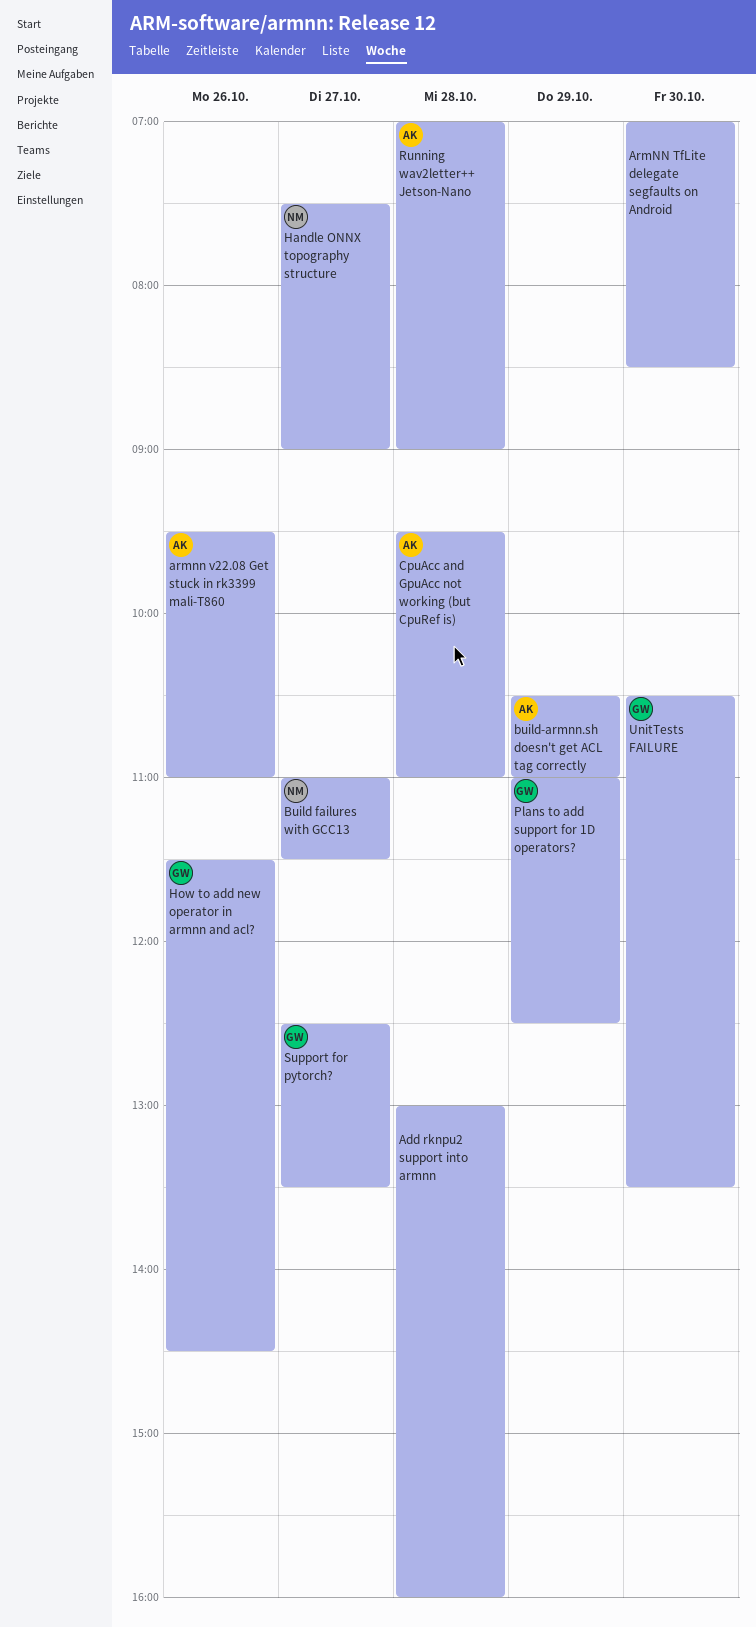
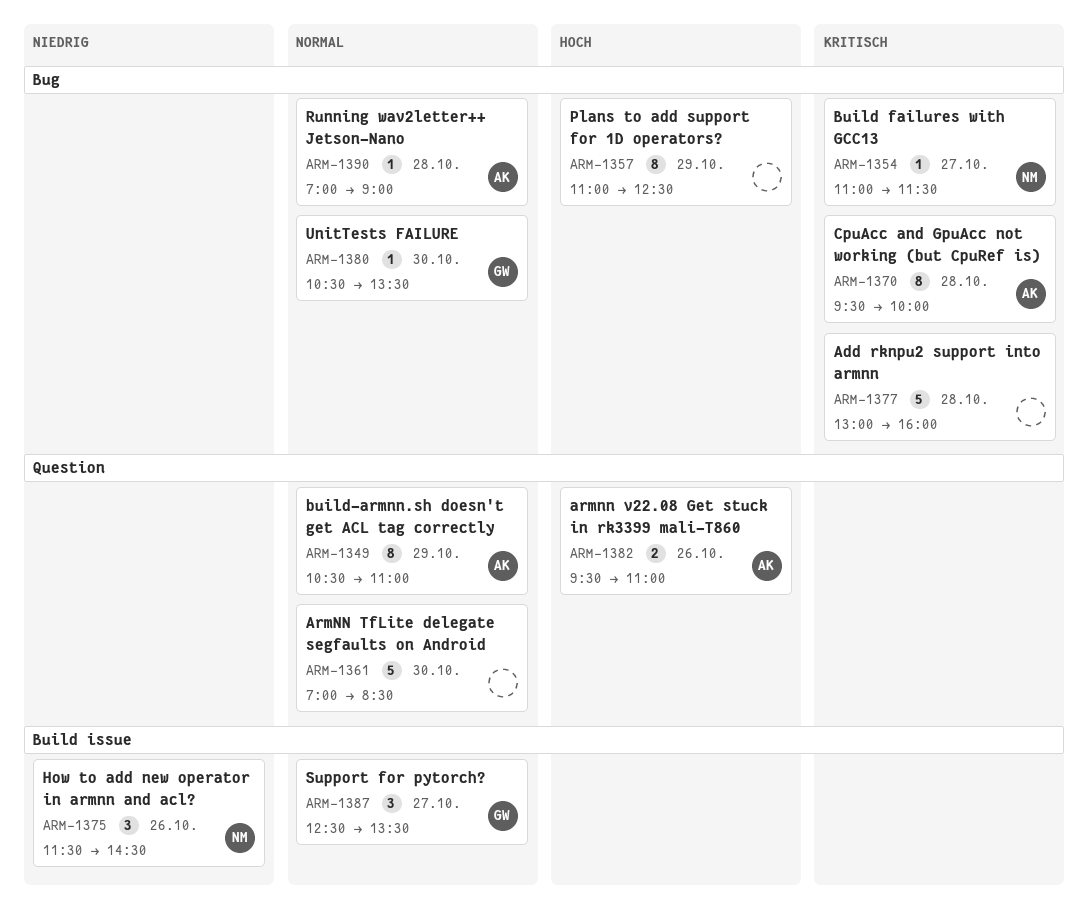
CpuAcc and GpuAcc not working (but CpuRef is), ends: 11:00 -> 10:00
Handle ONNX topography structure: present -> none
How to add new operator in armnn and acl?, owner: GW -> NM
Plans to add support for 1D operators?, owner: GW -> none

